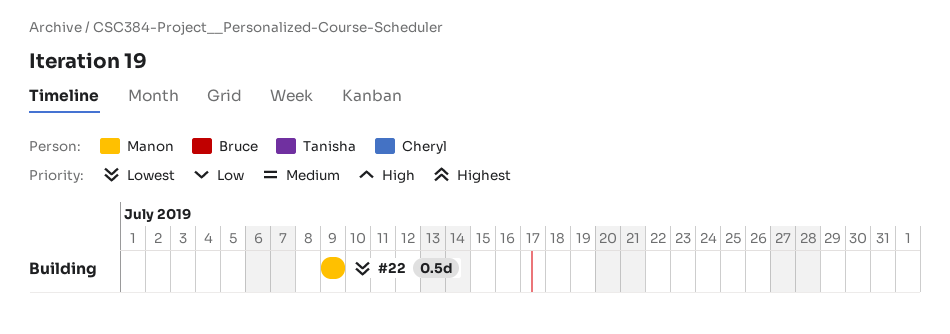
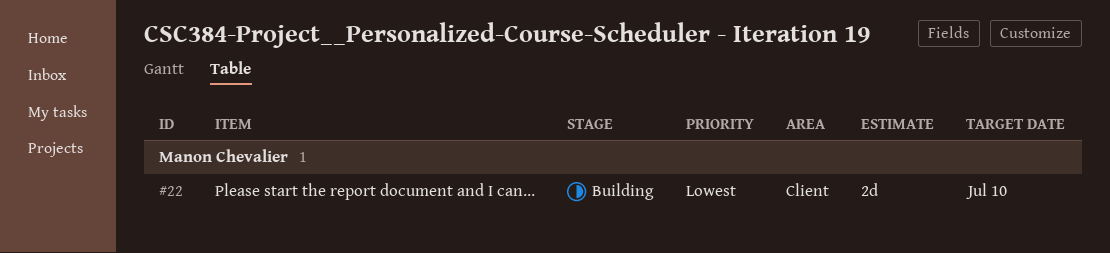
#22, estimate: 0.5d -> 2d
#22, due: Jul 9 -> Jul 10

